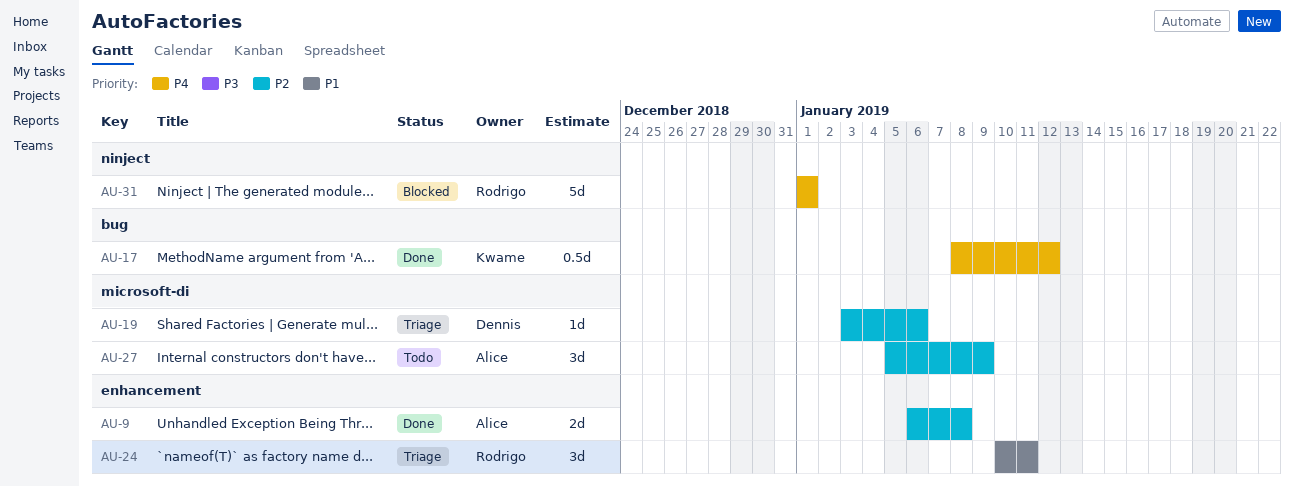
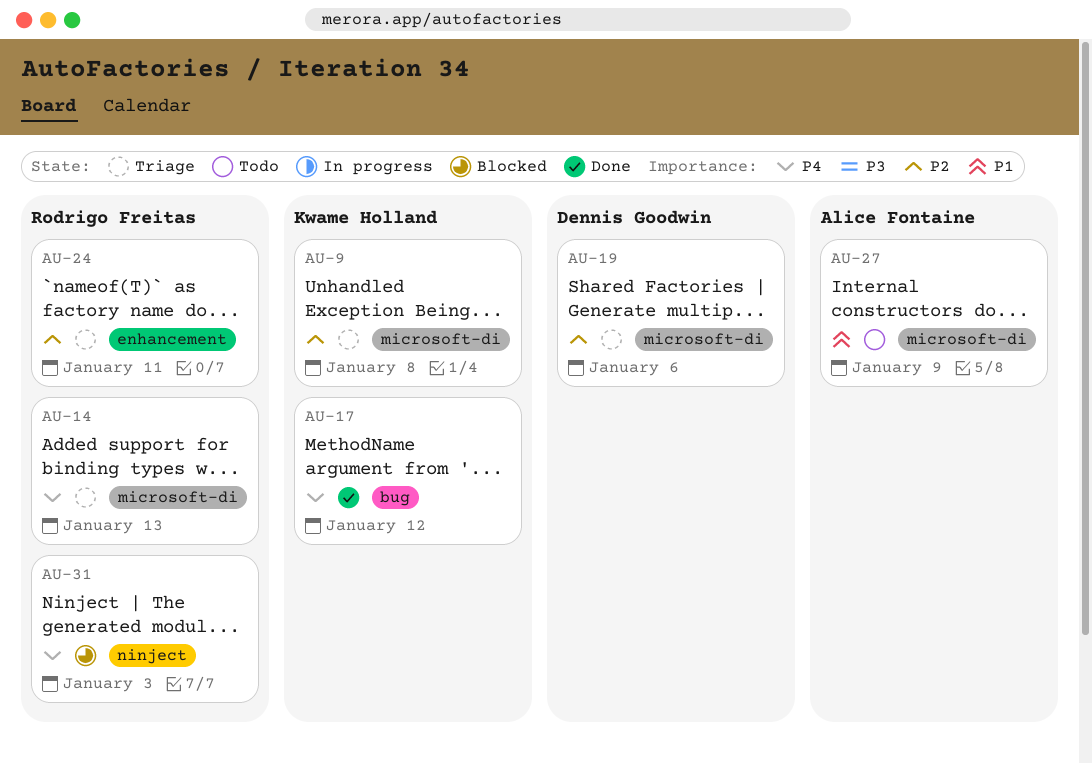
AU-9, status: Done -> Triage
AU-9, owner: Alice Fontaine -> Kwame Holland
AU-9, label: enhancement -> microsoft-di
AU-14: none -> present
AU-24, priority: P1 -> P2
AU-27, priority: P2 -> P1
AU-31, due: Jan 1 -> Jan 3

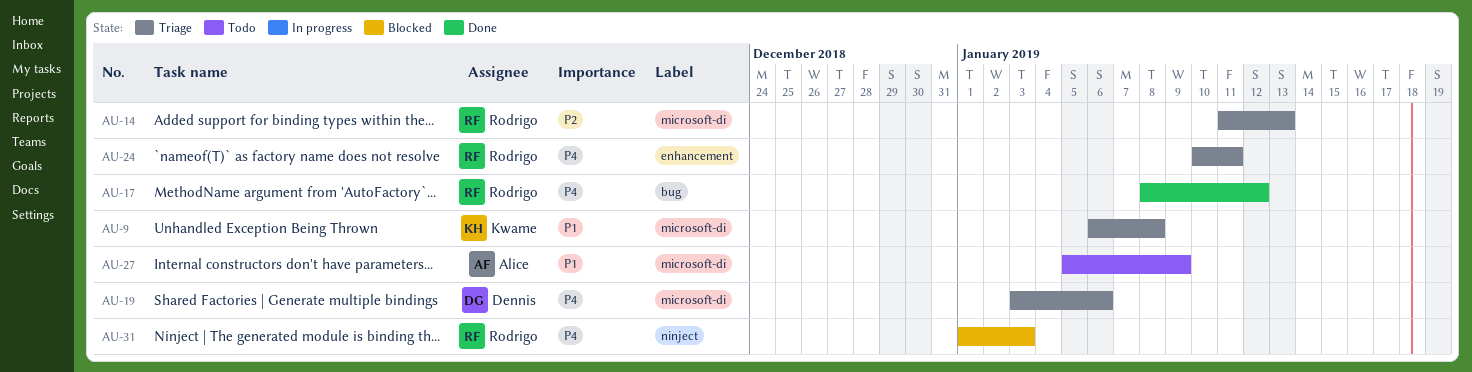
AU-9, priority: P2 -> P1
AU-14, priority: P4 -> P2
AU-17, owner: Kwame Holland -> Rodrigo Freitas
AU-19, priority: P2 -> P4
AU-24, priority: P2 -> P4

